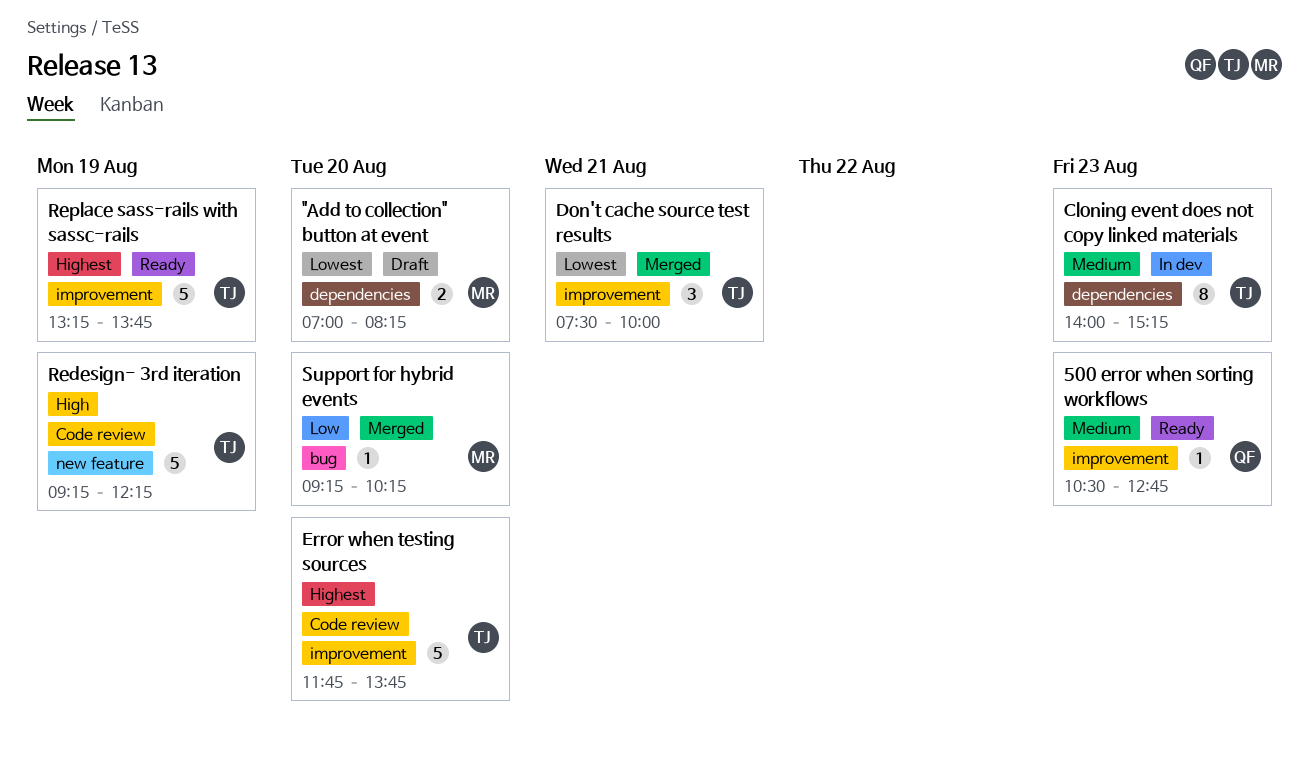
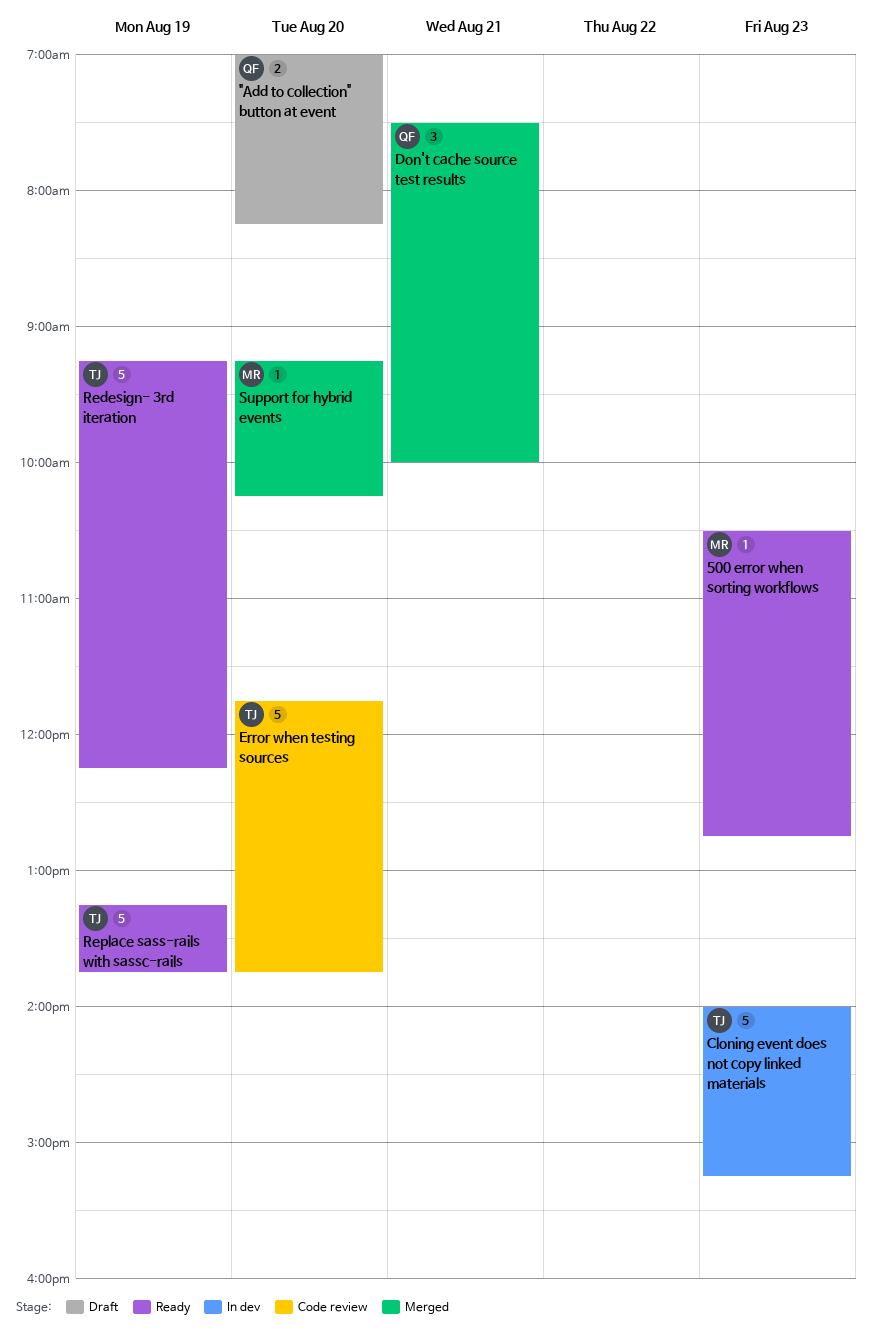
"Add to collection" button at event, owner: MR -> QF
500 error when sorting workflows, owner: QF -> MR
Cloning event does not copy linked materials, estimate: 8 -> 5
Don't cache source test results, owner: TJ -> QF
Redesign- 3rd iteration, status: Code review -> Ready

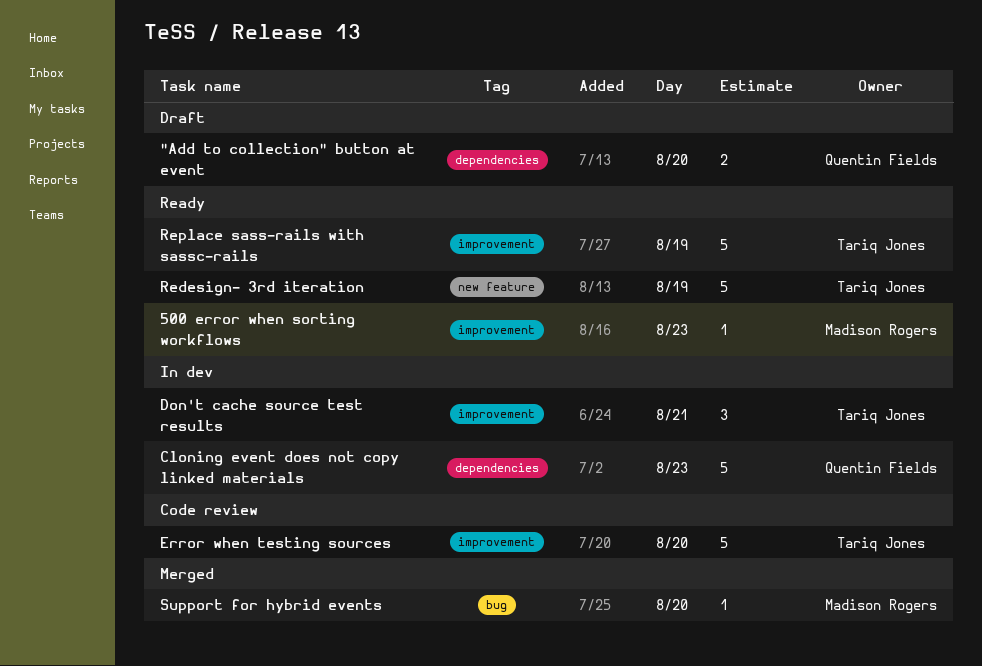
Cloning event does not copy linked materials, owner: Tariq Jones -> Quentin Fields
Don't cache source test results, status: Merged -> In dev
Don't cache source test results, owner: Quentin Fields -> Tariq Jones

